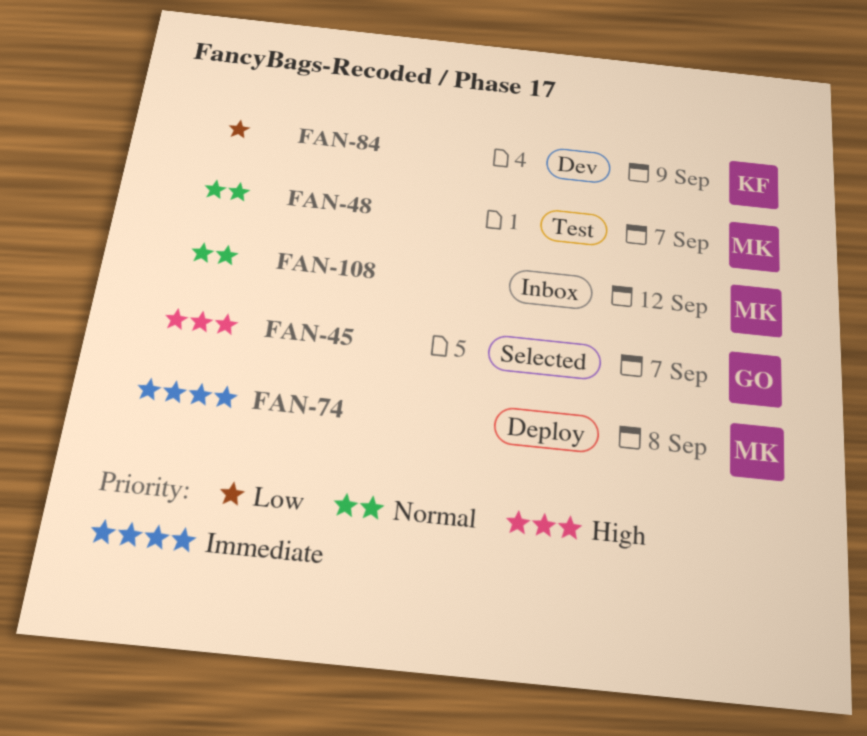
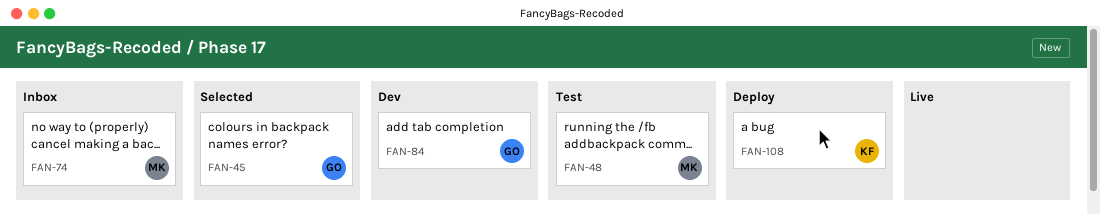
FAN-74, status: Deploy -> Inbox
FAN-84, owner: KF -> GO
FAN-108, status: Inbox -> Deploy
FAN-108, owner: MK -> KF

